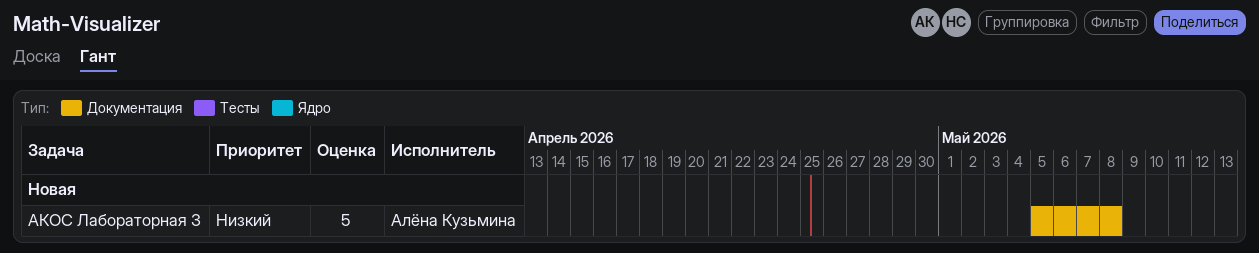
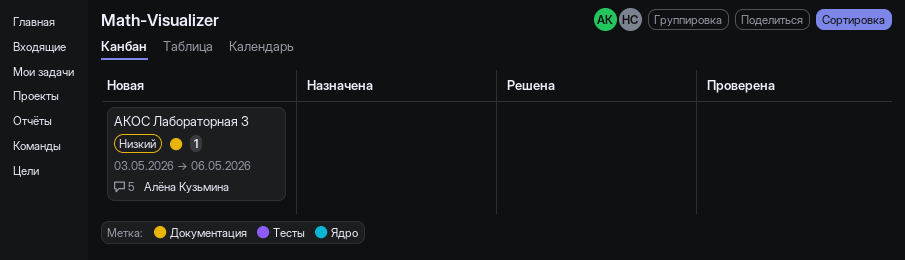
АКОС Лабораторная 3, estimate: 5 -> 1
АКОС Лабораторная 3, start: May 5 -> May 3
АКОС Лабораторная 3, due: May 8 -> May 6

